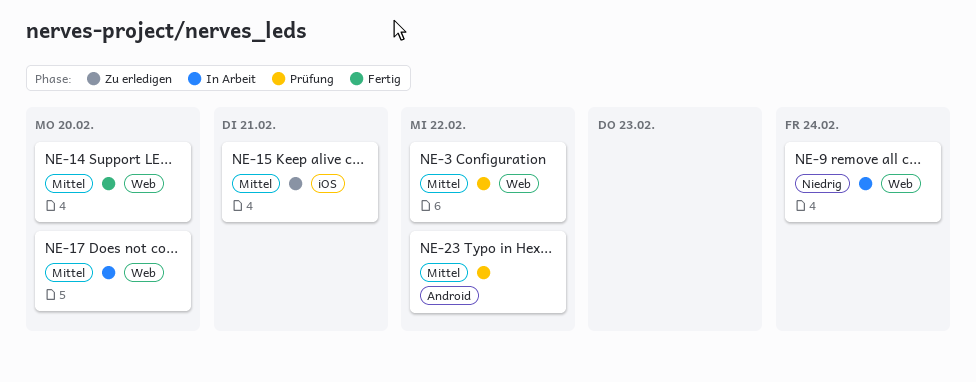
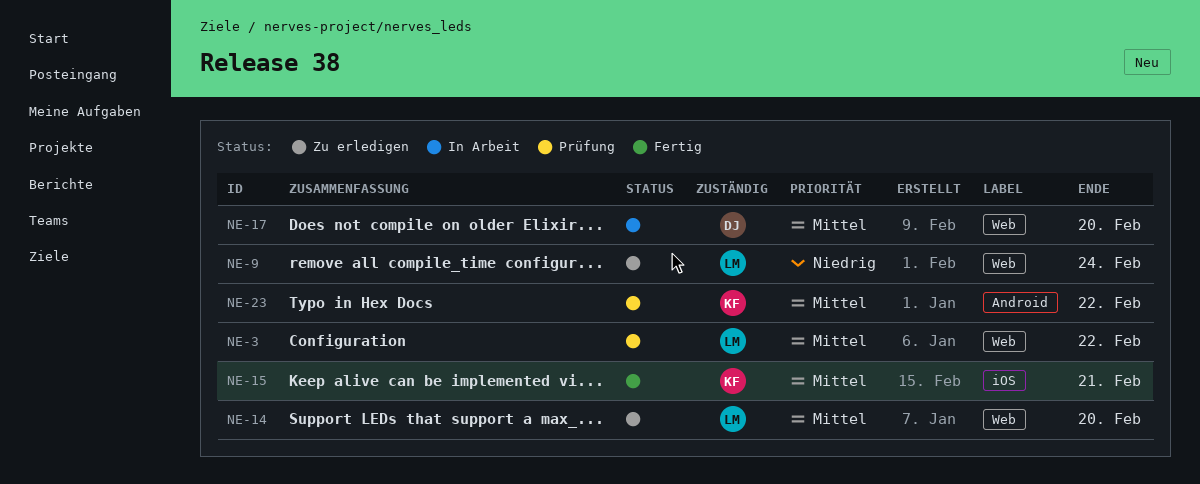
NE-9, status: In Arbeit -> Zu erledigen
NE-14, status: Fertig -> Zu erledigen
NE-15, status: Zu erledigen -> Fertig

